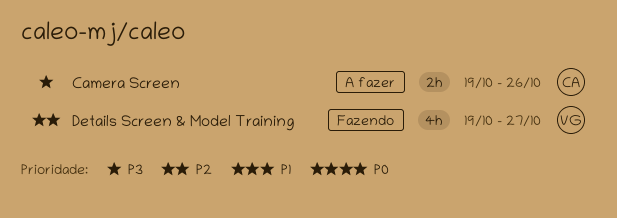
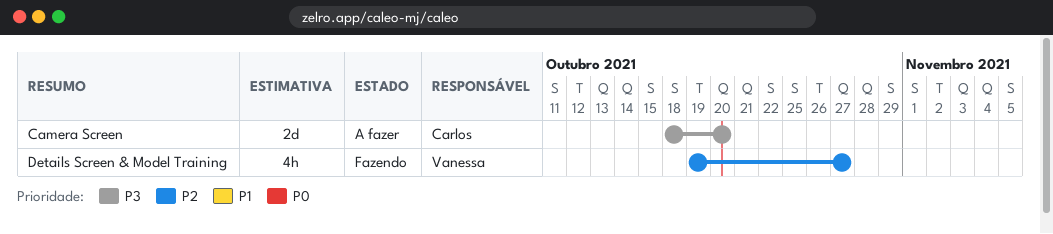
Camera Screen, estimate: 2h -> 2d
Camera Screen, start: Oct 19 -> Oct 18
Camera Screen, due: Oct 26 -> Oct 20

